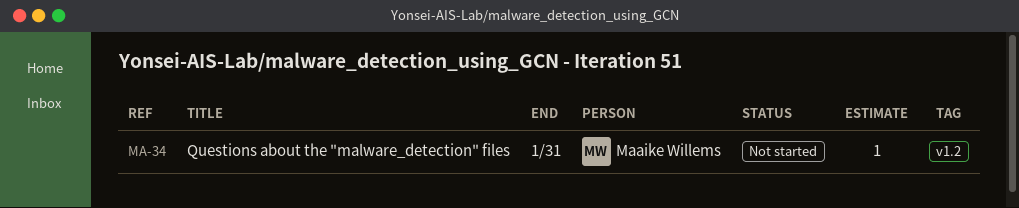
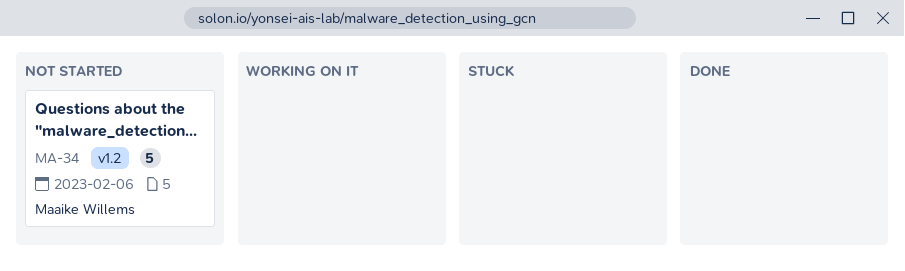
MA-34, estimate: 1 -> 5
MA-34, due: Jan 31 -> Feb 6

